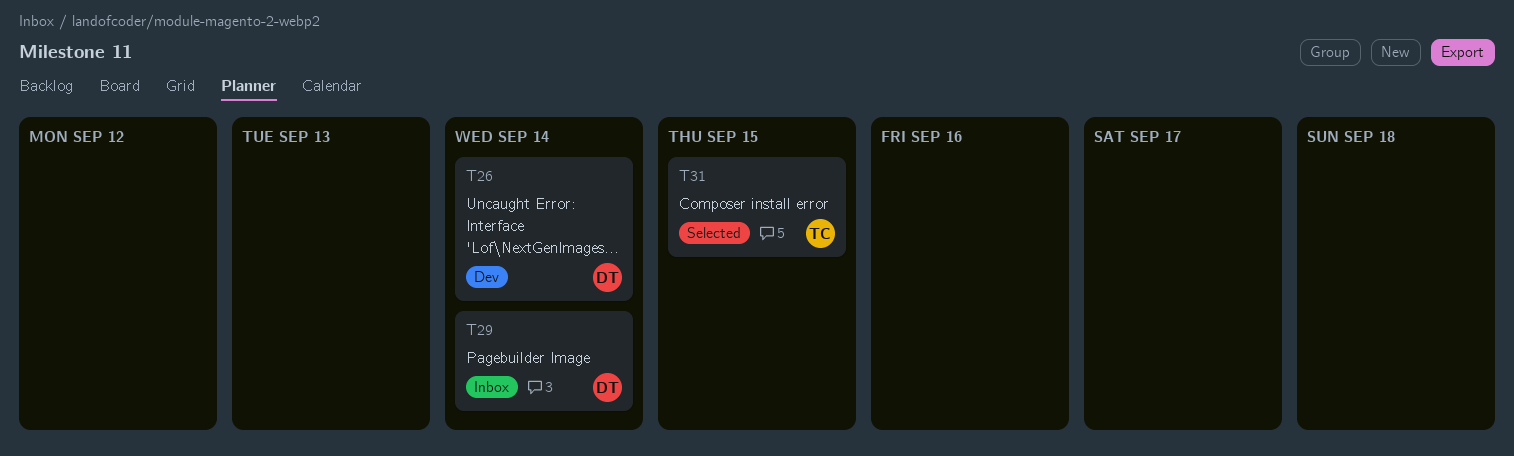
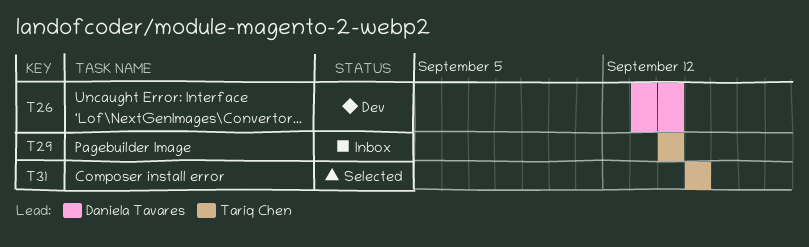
T29, owner: Daniela Tavares -> Tariq Chen

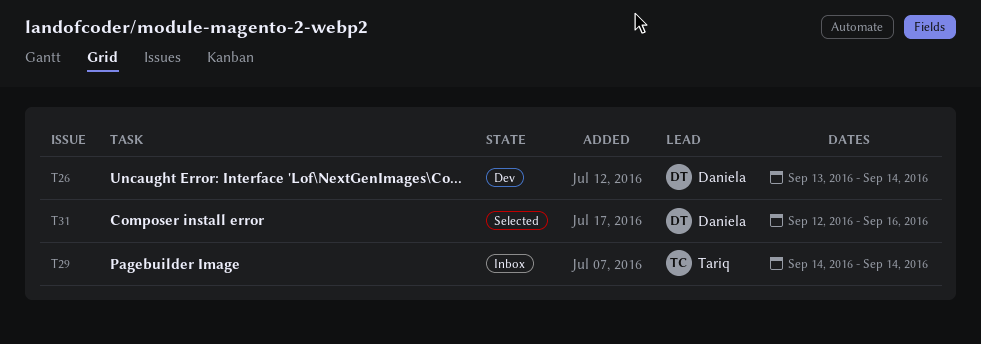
T31, owner: Tariq Chen -> Daniela Tavares
T31, start: Sep 15 -> Sep 12
T31, due: Sep 15 -> Sep 16

